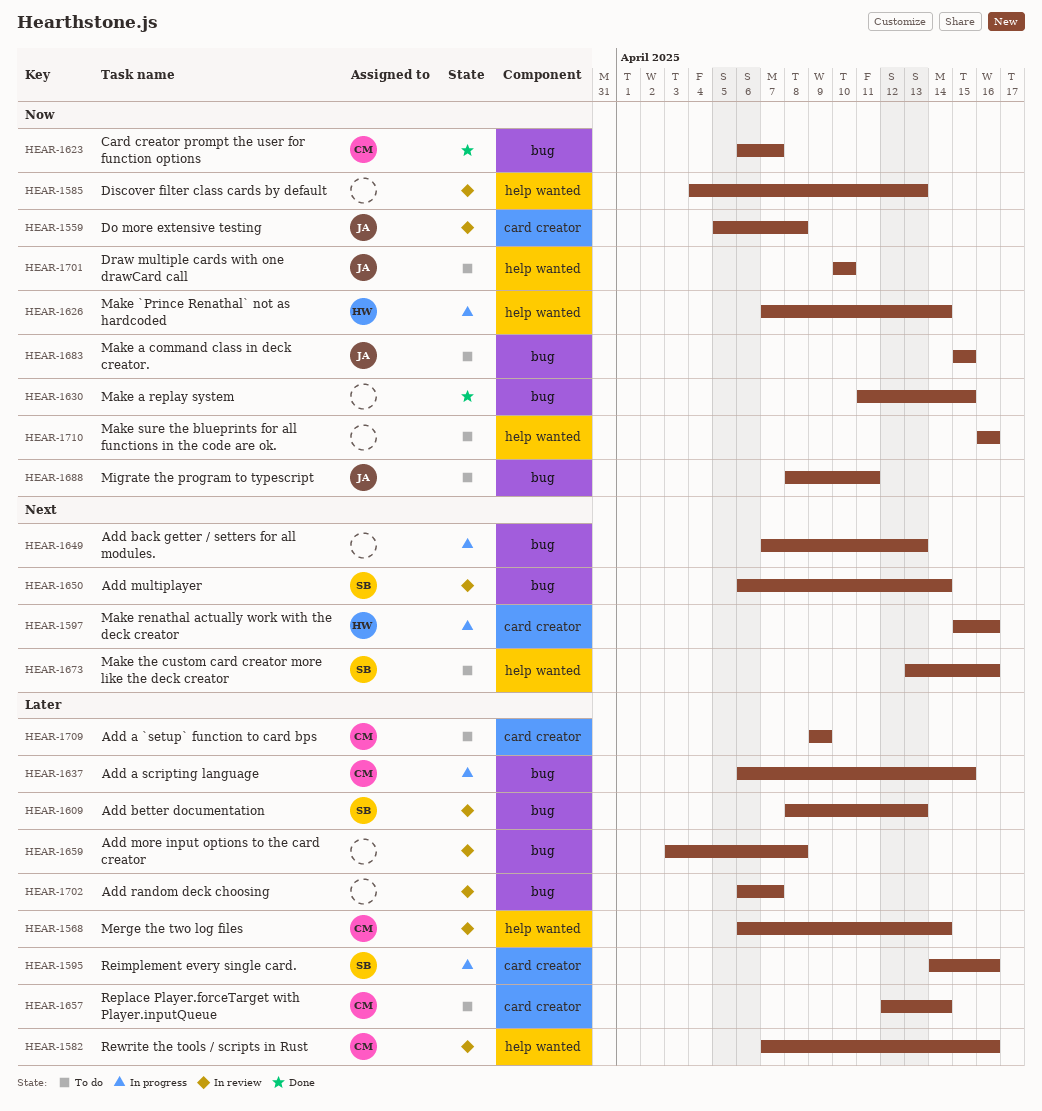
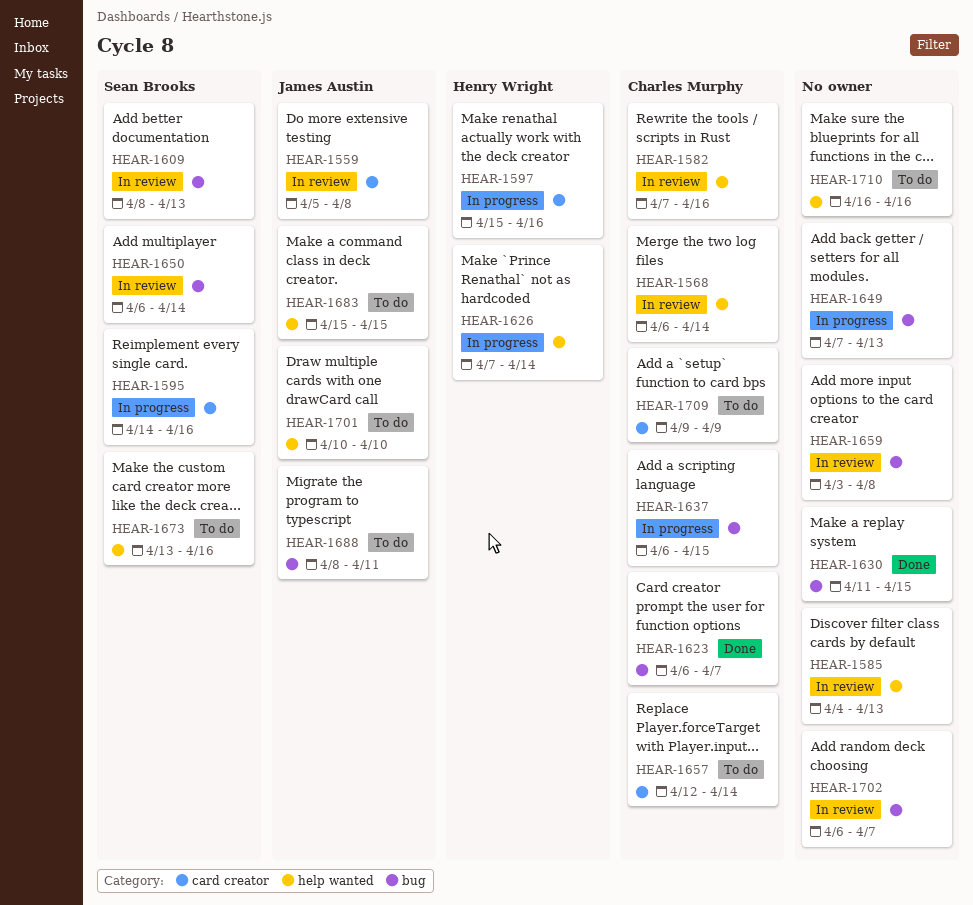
HEAR-1683, label: bug -> help wanted

